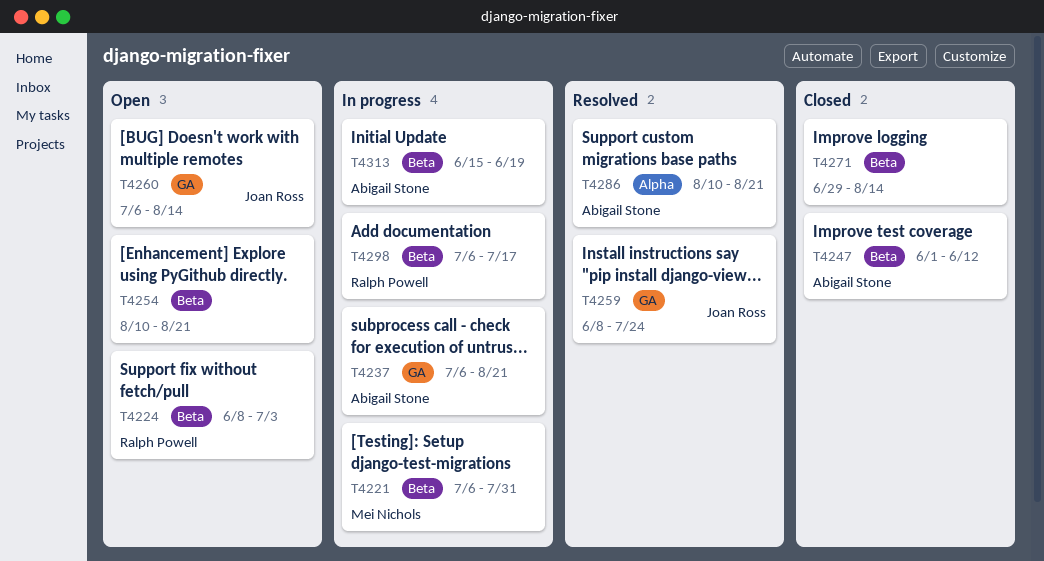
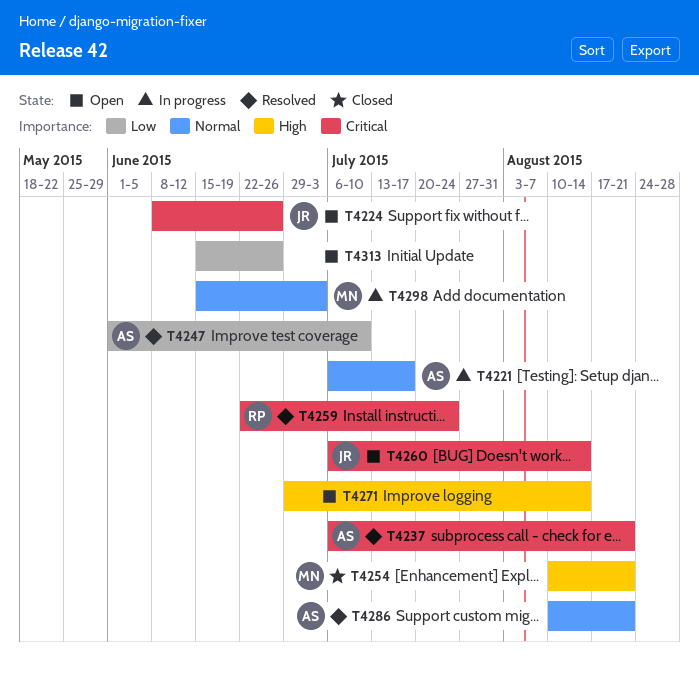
T4221, owner: Mei Nichols -> Abigail Stone
T4221, due: Jul 31 -> Jul 17
T4224, owner: Ralph Powell -> Joan Ross
T4224, due: Jul 3 -> Jun 26
T4237, status: In progress -> Resolved
T4247, status: Closed -> Resolved
T4247, due: Jun 12 -> Jul 10
T4254, status: Open -> Closed
T4254, owner: none -> Mei Nichols
T4259, owner: Joan Ross -> Ralph Powell
T4259, start: Jun 8 -> Jun 22
T4271, status: Closed -> Open
T4298, owner: Ralph Powell -> Mei Nichols
T4298, start: Jul 6 -> Jun 15
T4298, due: Jul 17 -> Jul 3
T4313, status: In progress -> Open
T4313, owner: Abigail Stone -> none
T4313, due: Jun 19 -> Jun 26

